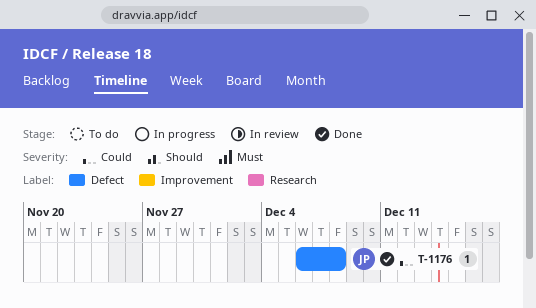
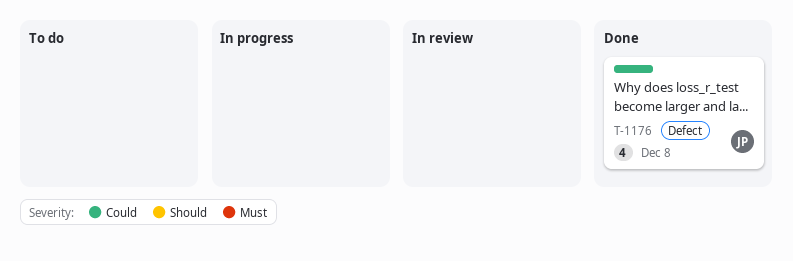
T-1176, estimate: 1 -> 4

